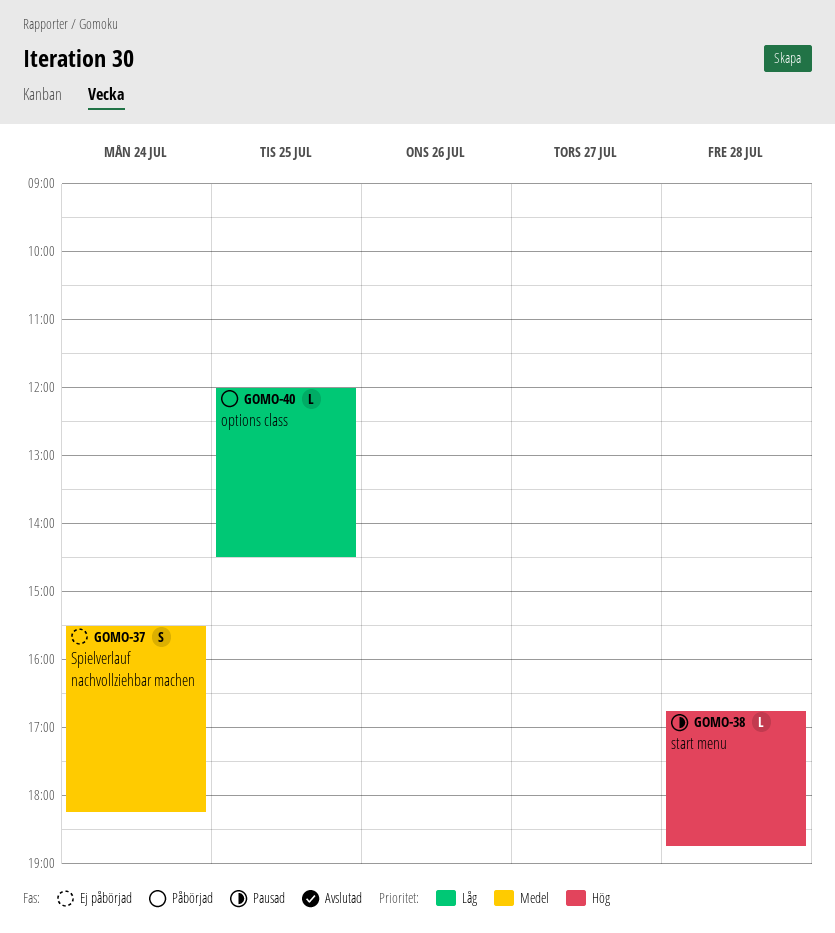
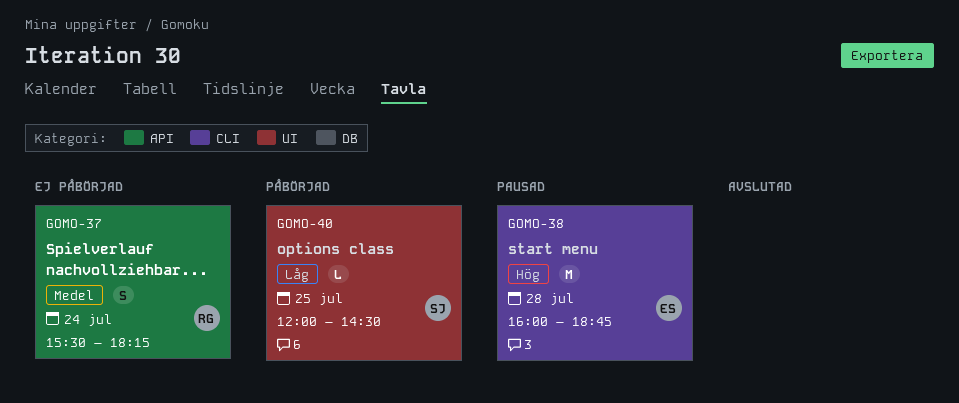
GOMO-38, estimate: L -> M
GOMO-38, begins: 16:45 -> 16:00

